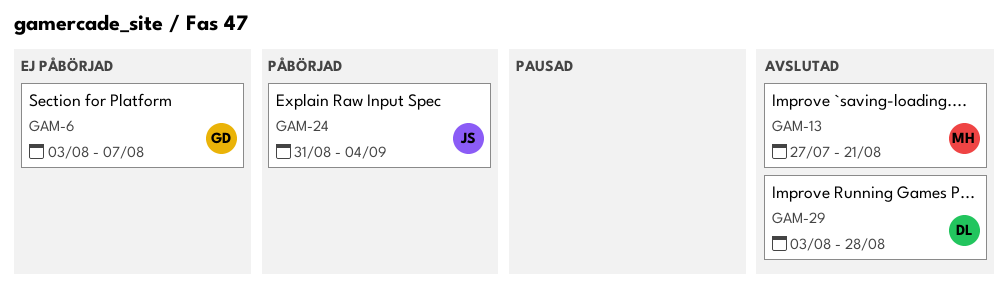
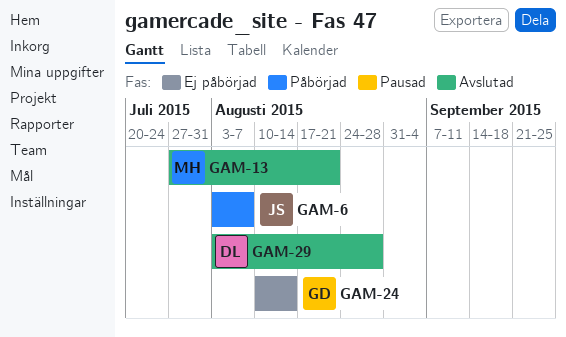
GAM-6, status: Ej påbörjad -> Påbörjad
GAM-6, owner: GD -> JS
GAM-24, status: Påbörjad -> Ej påbörjad
GAM-24, owner: JS -> GD
GAM-24, start: Aug 31 -> Aug 10
GAM-24, due: Sep 4 -> Aug 14

